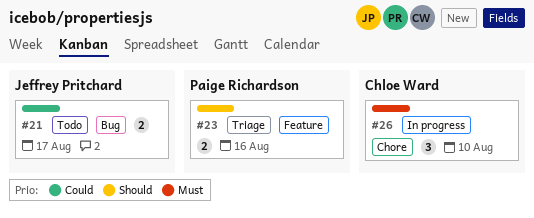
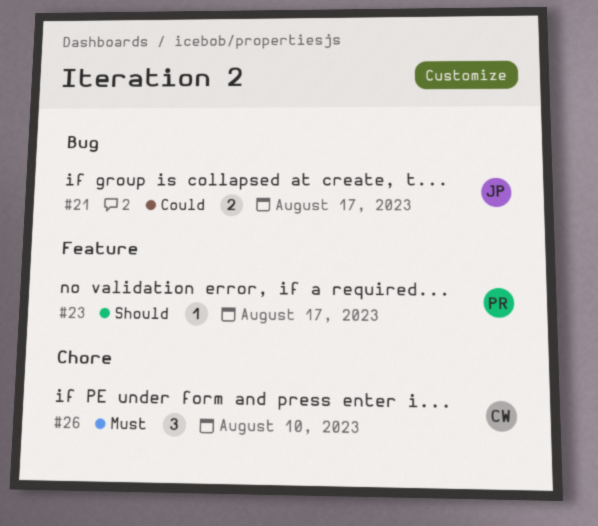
#23, estimate: 2 -> 1
#23, due: Aug 16 -> Aug 17

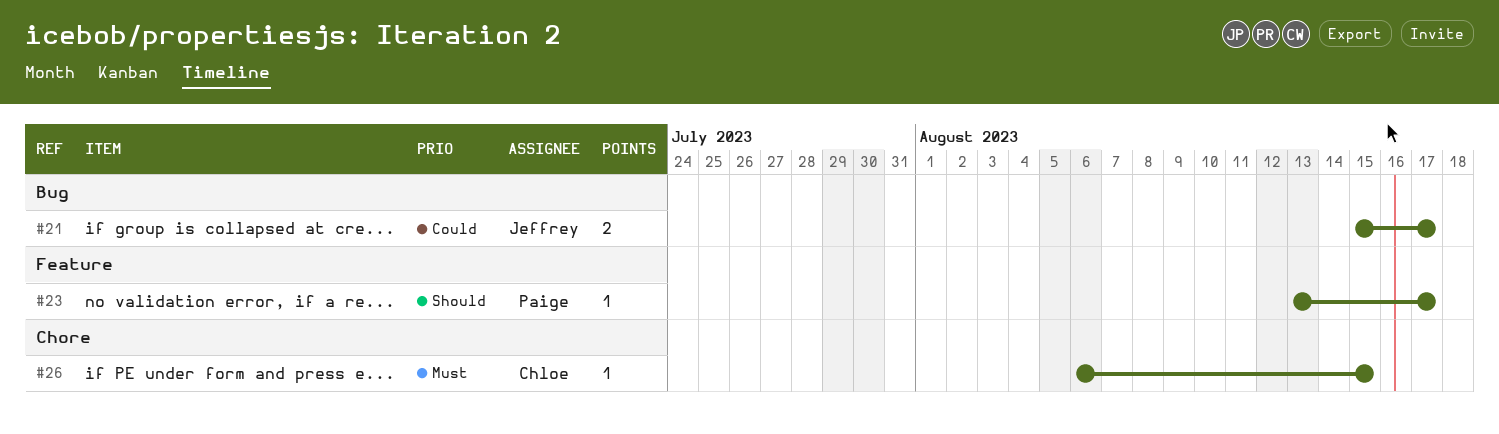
#26, estimate: 3 -> 1
#26, due: Aug 10 -> Aug 15

